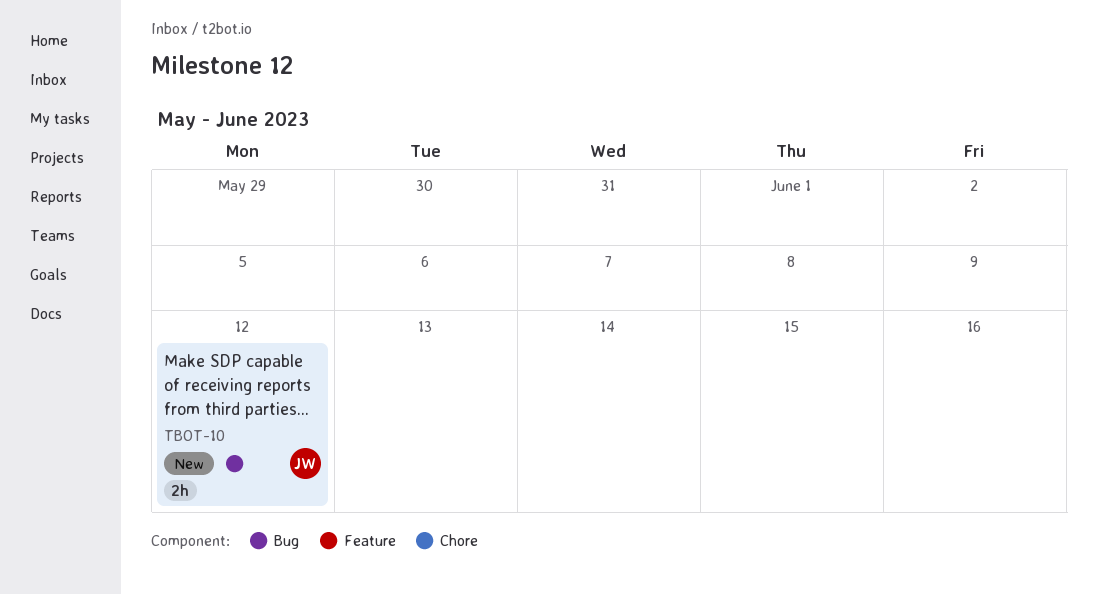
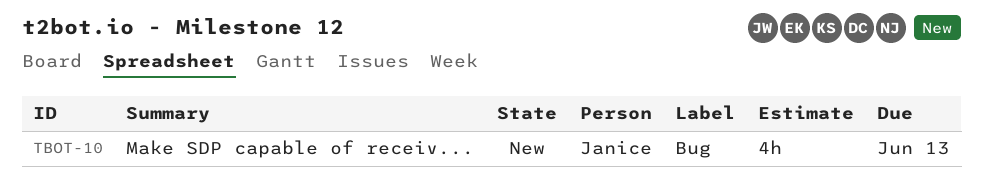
TBOT-10, estimate: 2h -> 4h
TBOT-10, due: Jun 12 -> Jun 13

